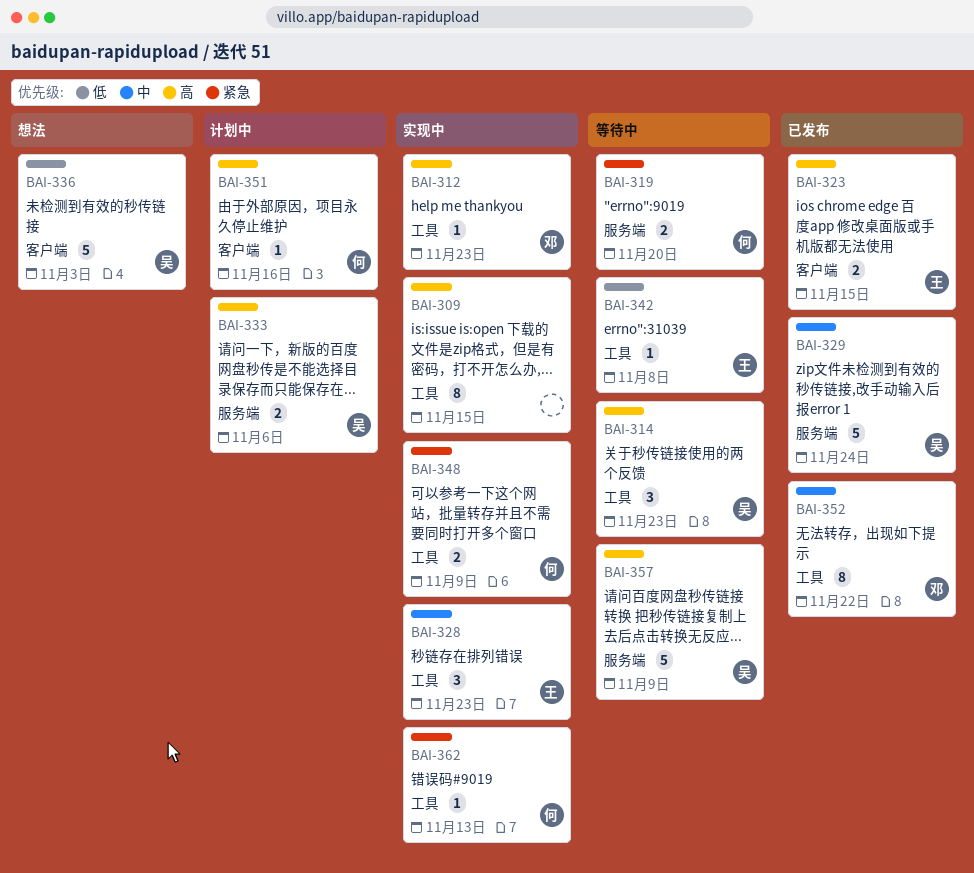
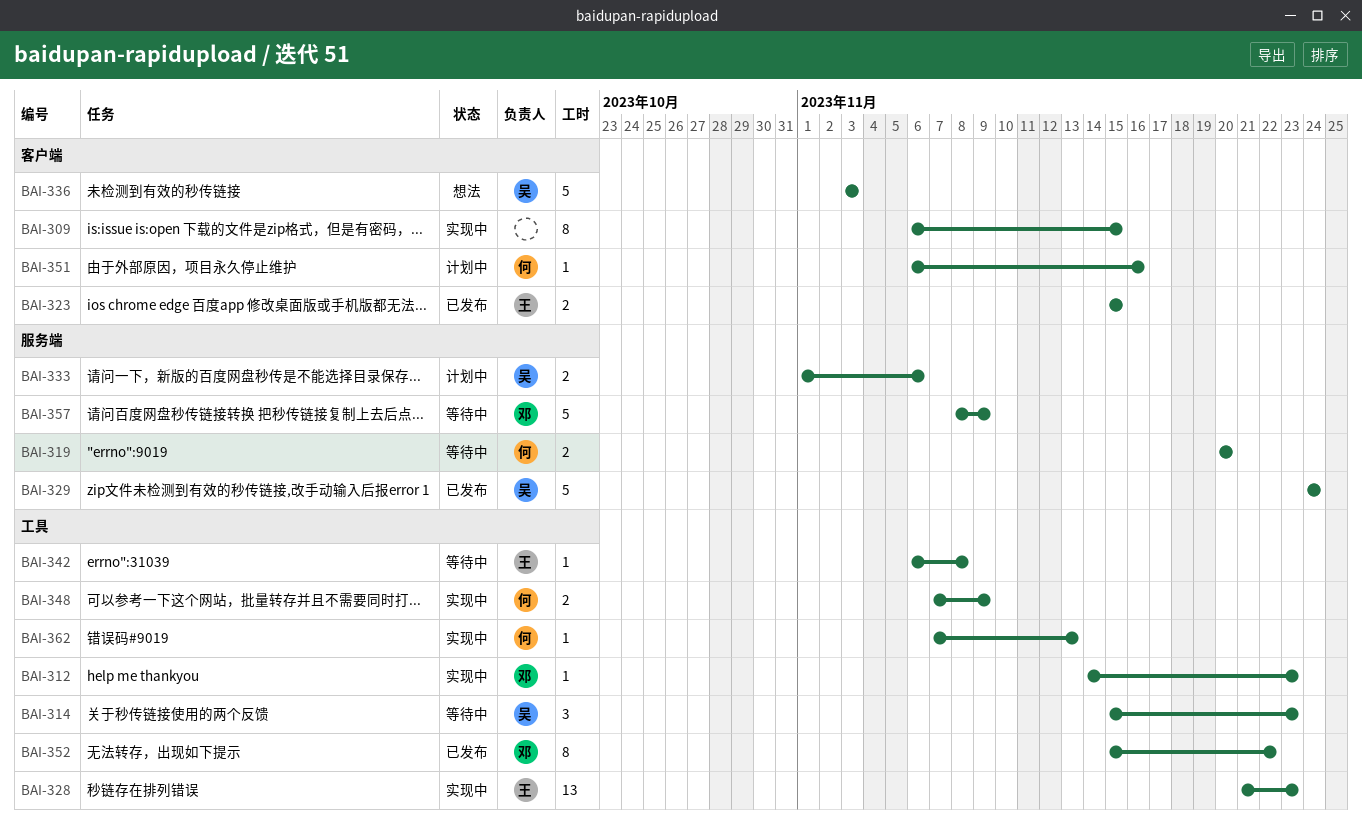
BAI-309, label: 工具 -> 客户端
BAI-328, estimate: 3 -> 13
BAI-357, owner: 吴 -> 邓

